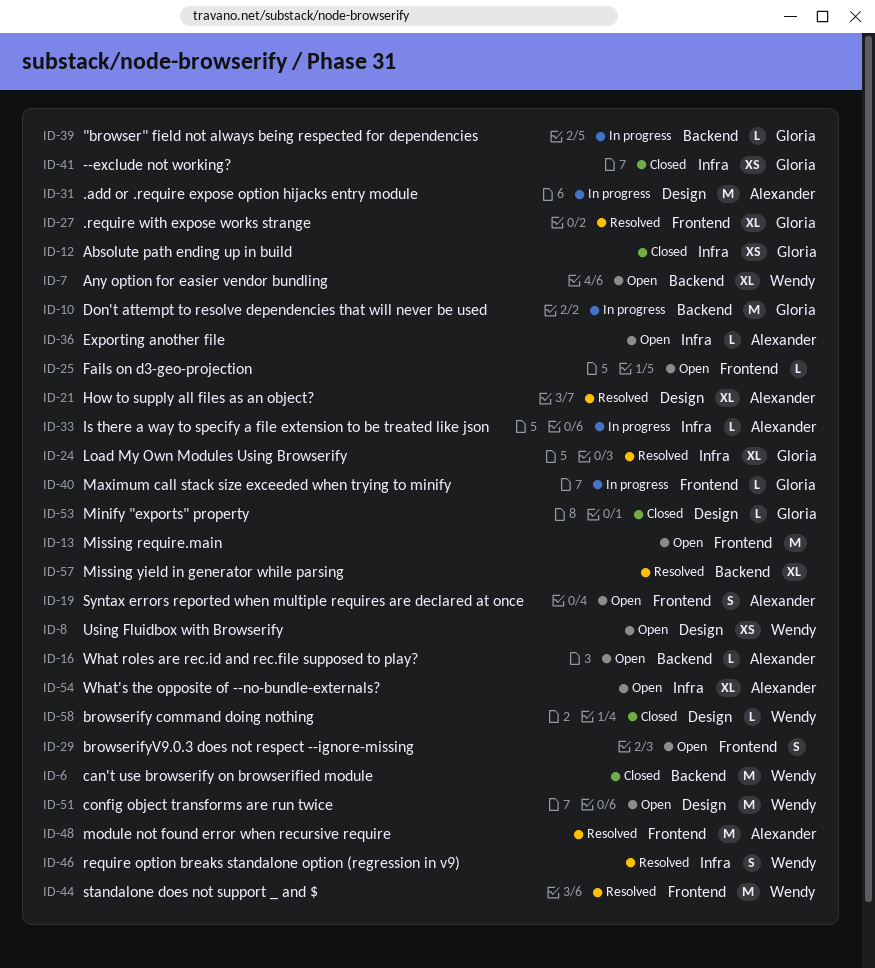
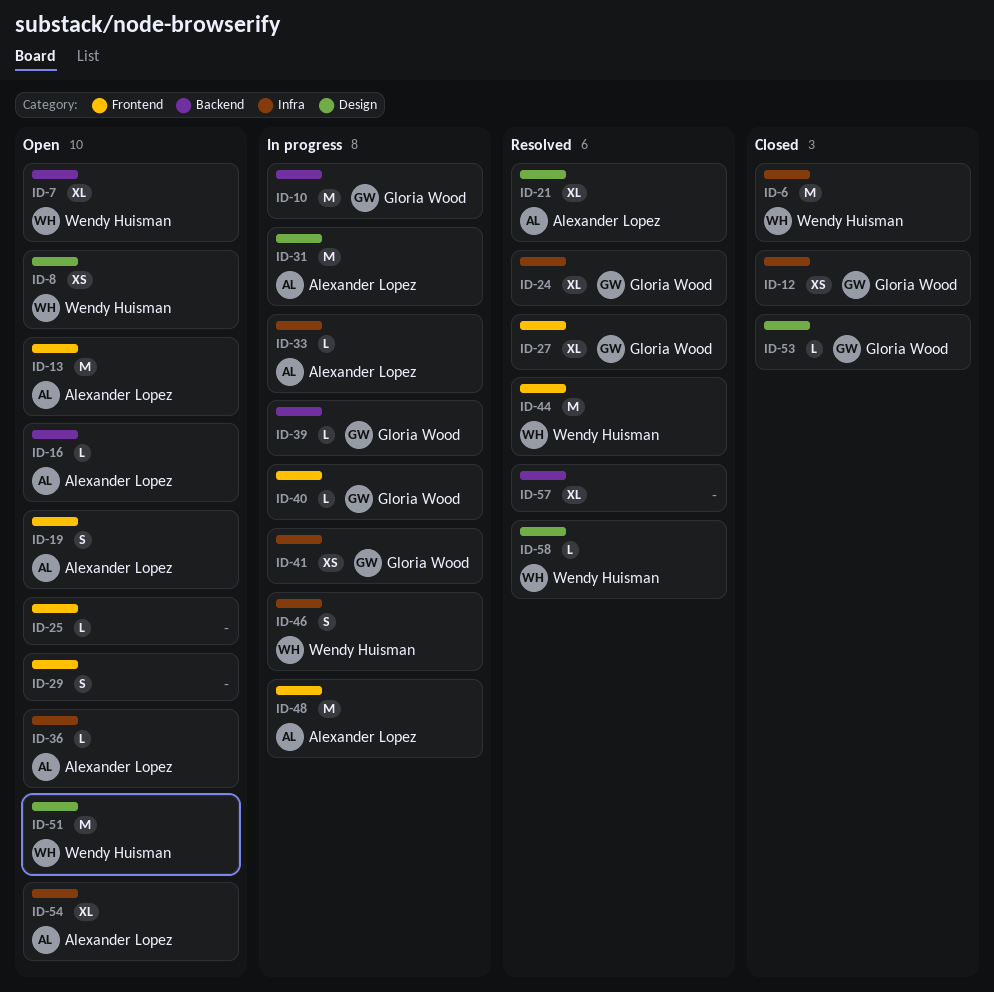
ID-6, label: Backend -> Infra
ID-13, owner: none -> Alexander Lopez
ID-41, status: Closed -> In progress
ID-46, status: Resolved -> In progress
ID-48, status: Resolved -> In progress
ID-58, status: Closed -> Resolved

